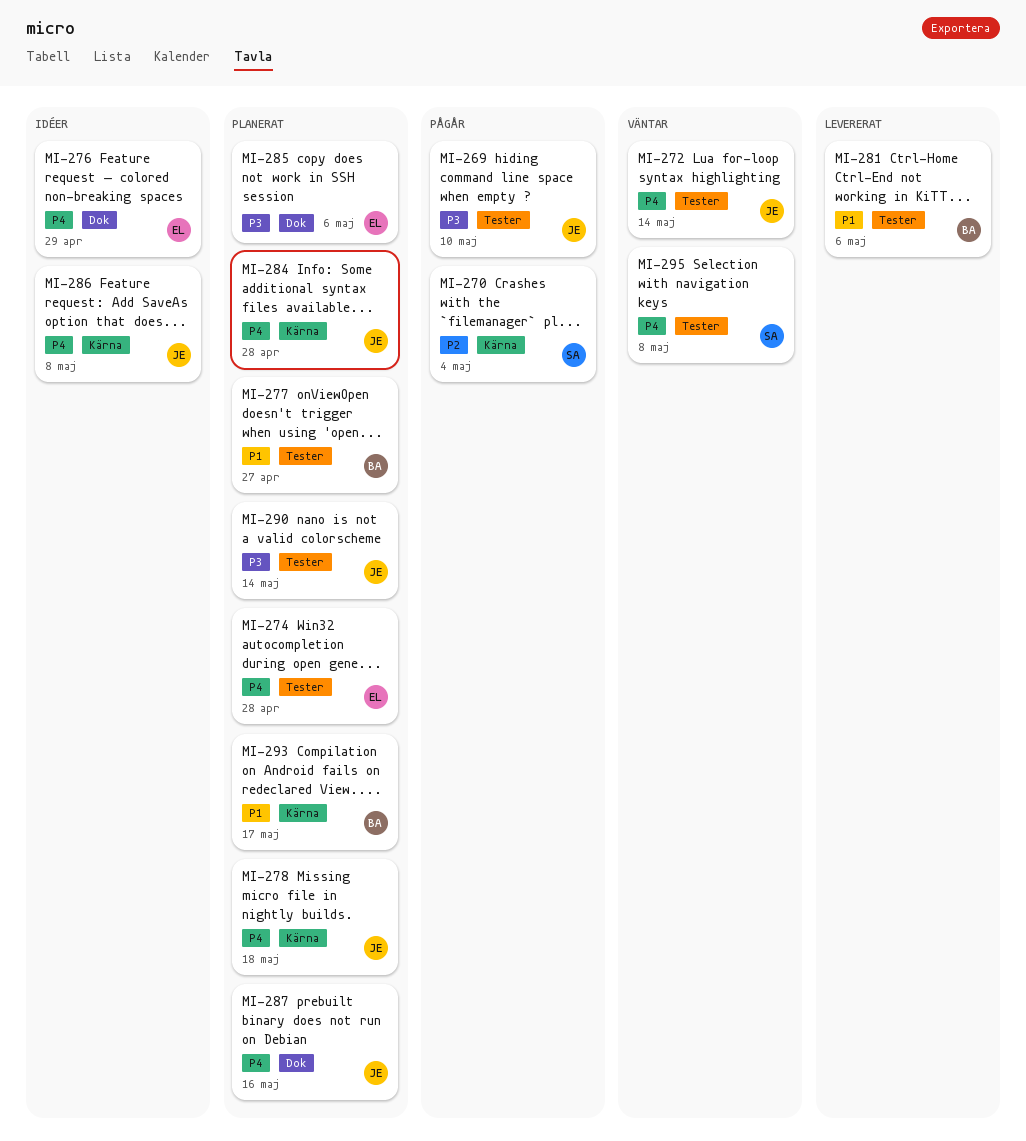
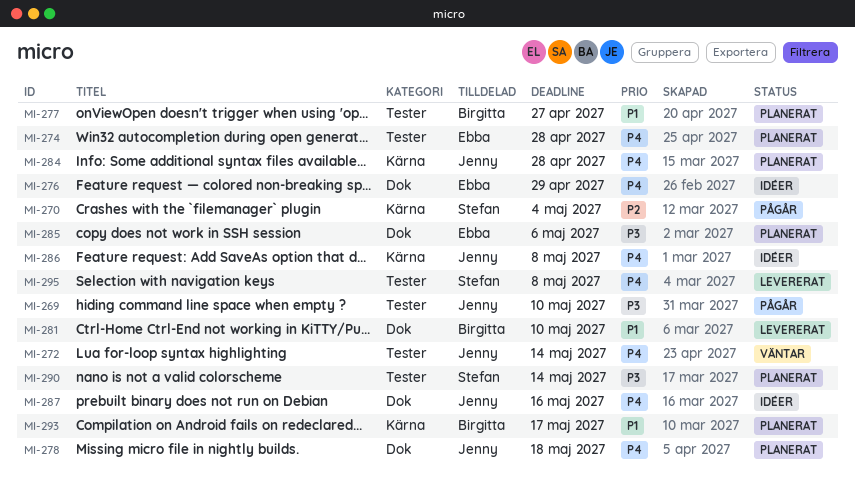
MI-278, label: Kärna -> Dok
MI-281, label: Tester -> Dok
MI-281, due: May 6 -> May 10
MI-287, status: Planerat -> Idéer
MI-290, owner: Jenny -> Stefan
MI-295, status: Väntar -> Levererat

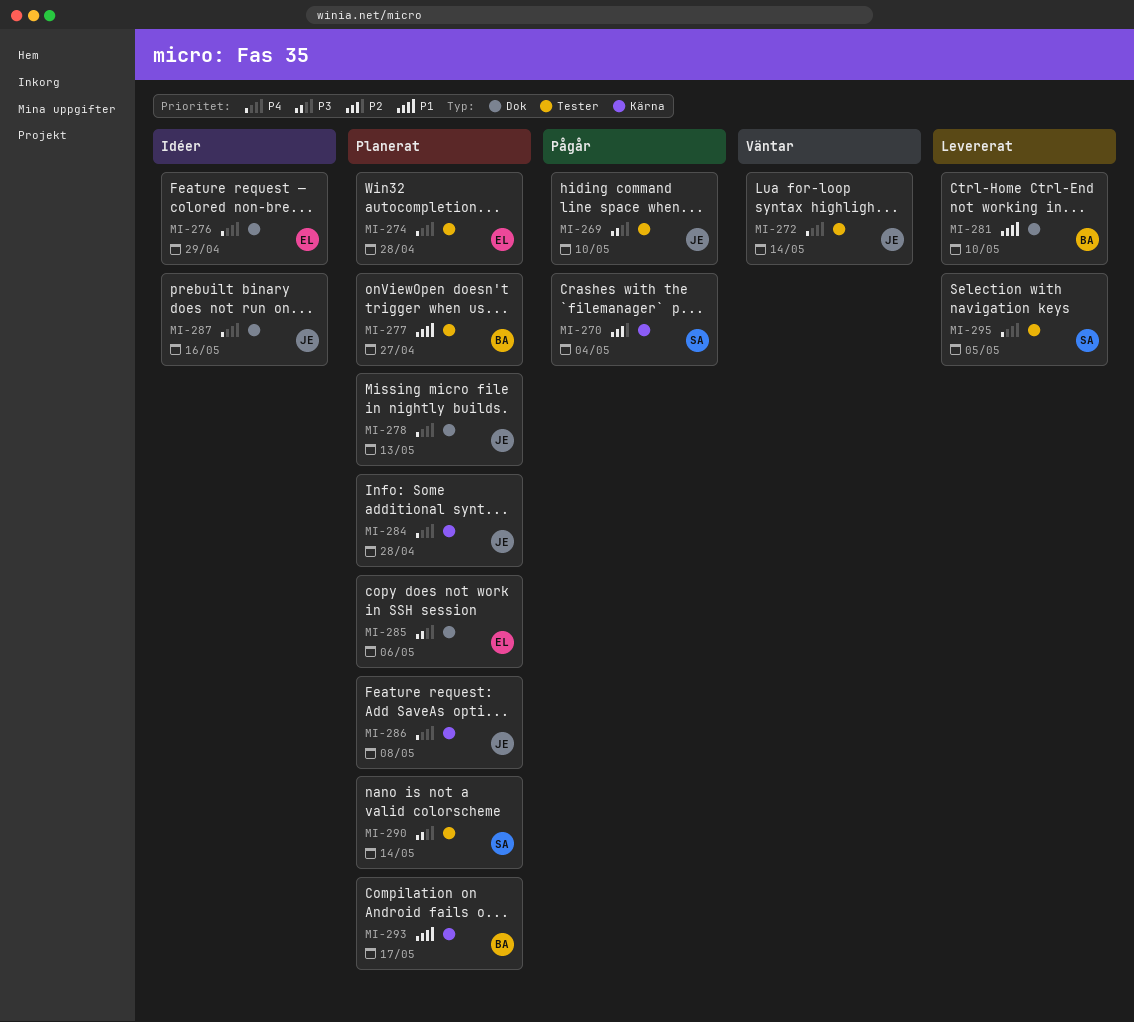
MI-278, due: May 18 -> May 13
MI-286, status: Idéer -> Planerat
MI-295, due: May 8 -> May 5

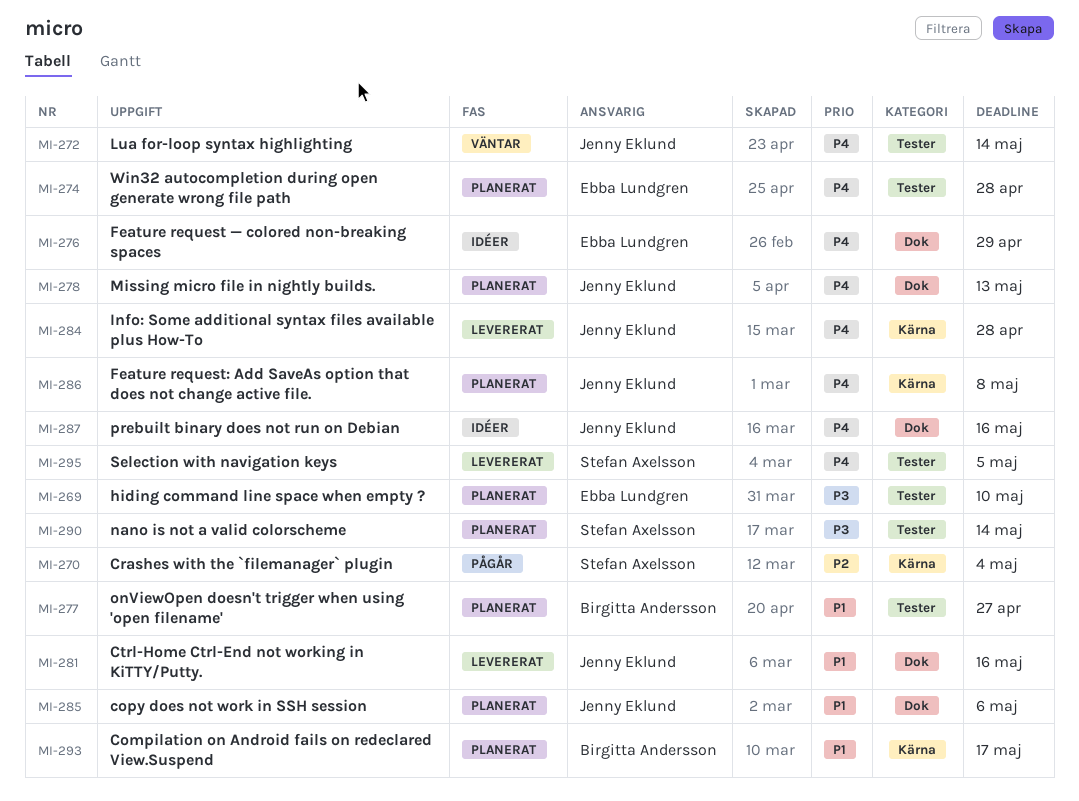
MI-269, status: Pågår -> Planerat
MI-269, owner: Jenny Eklund -> Ebba Lundgren
MI-281, owner: Birgitta Andersson -> Jenny Eklund
MI-281, due: May 10 -> May 16
MI-284, status: Planerat -> Levererat
MI-285, owner: Ebba Lundgren -> Jenny Eklund
MI-285, priority: P3 -> P1

